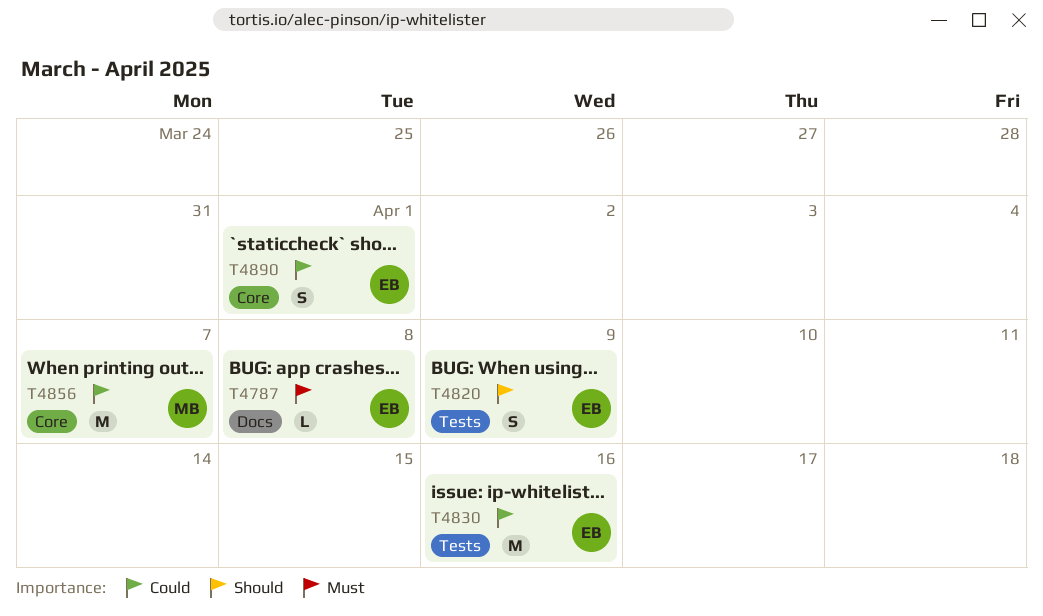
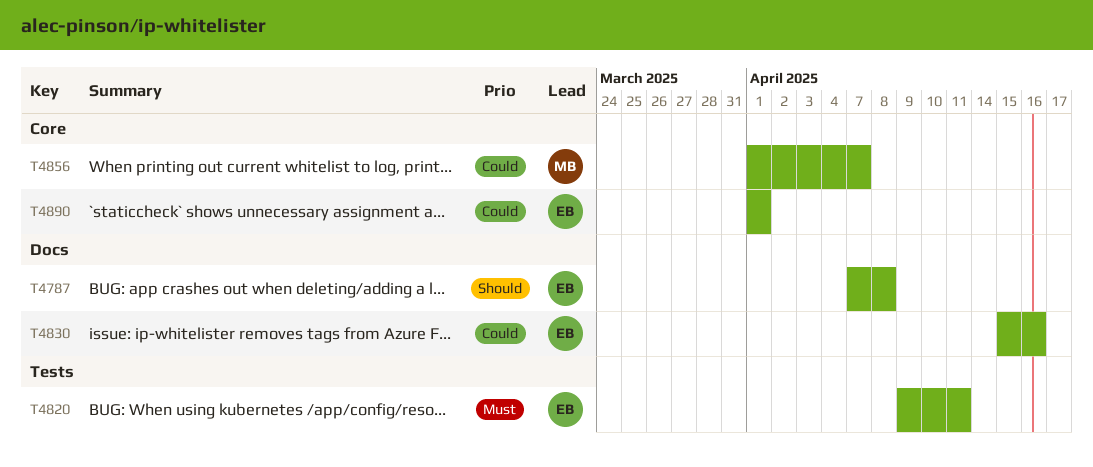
T4787, priority: Must -> Should
T4820, priority: Should -> Must
T4820, due: Apr 9 -> Apr 11
T4830, label: Tests -> Docs

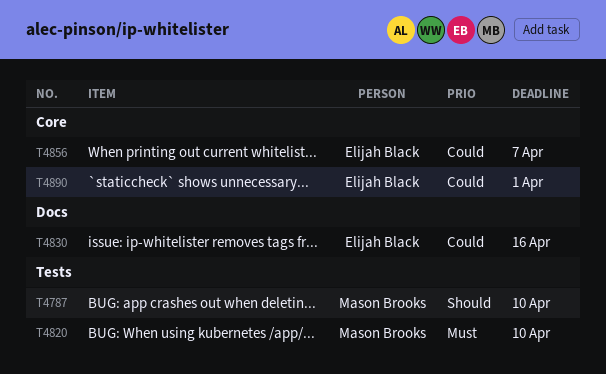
T4787, owner: Elijah Black -> Mason Brooks
T4787, label: Docs -> Tests
T4787, due: Apr 8 -> Apr 10
T4820, owner: Elijah Black -> Mason Brooks
T4820, due: Apr 11 -> Apr 10
T4856, owner: Mason Brooks -> Elijah Black

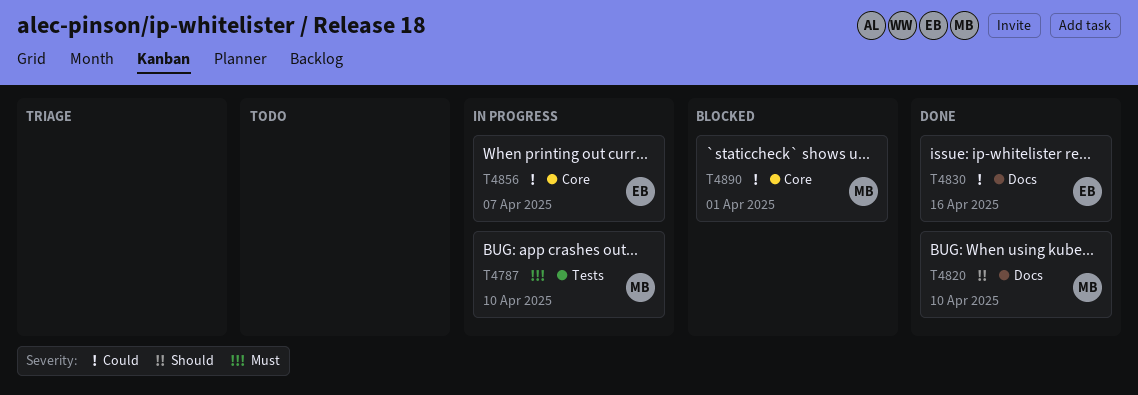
T4787, priority: Should -> Must
T4820, priority: Must -> Should
T4820, label: Tests -> Docs
T4890, owner: Elijah Black -> Mason Brooks

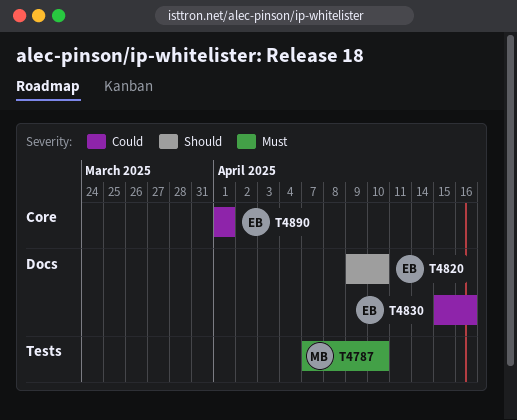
T4820, owner: MB -> EB
T4856: present -> none
T4890, owner: MB -> EB

